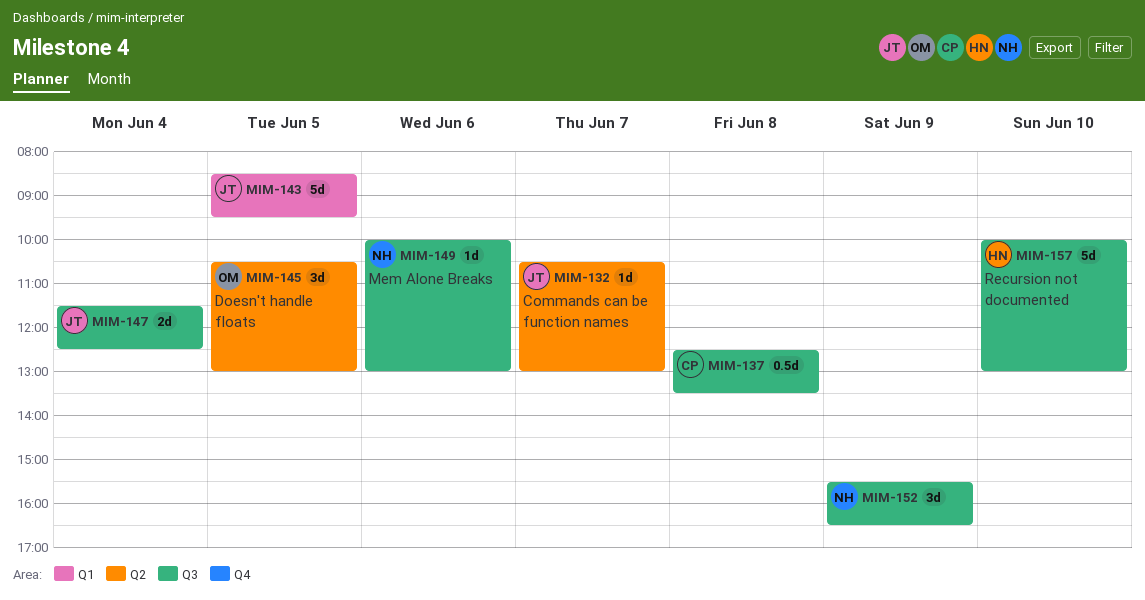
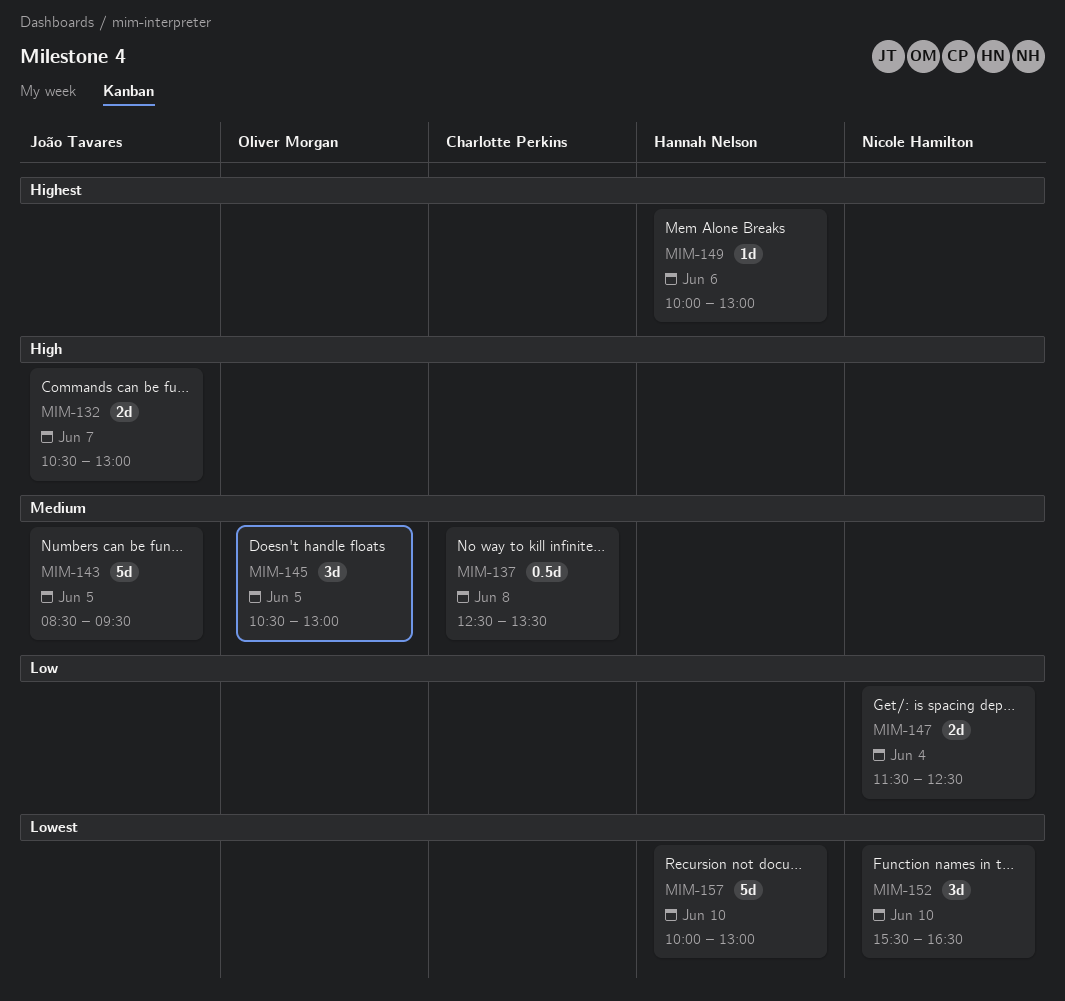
MIM-132, estimate: 1d -> 2d
MIM-147, owner: João Tavares -> Nicole Hamilton
MIM-149, owner: Nicole Hamilton -> Hannah Nelson
MIM-152, day: Jun 9 -> Jun 10

